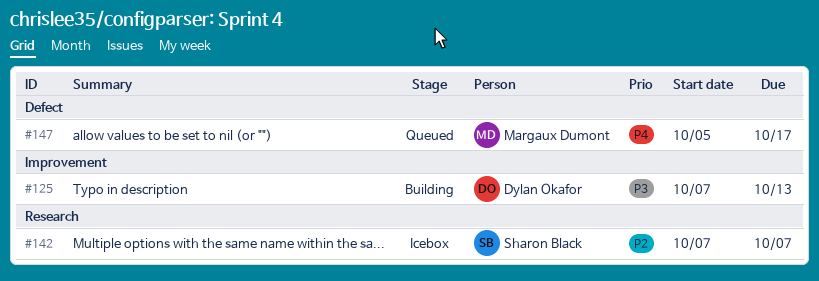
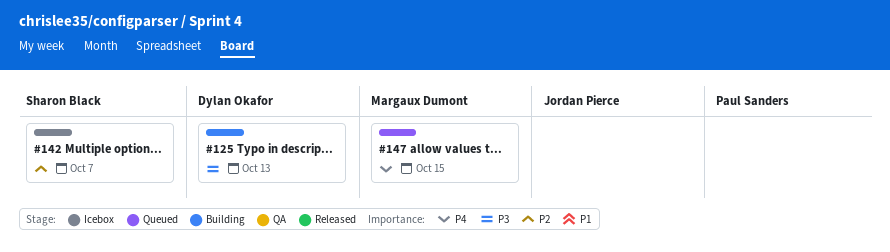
#147, due: Oct 17 -> Oct 15

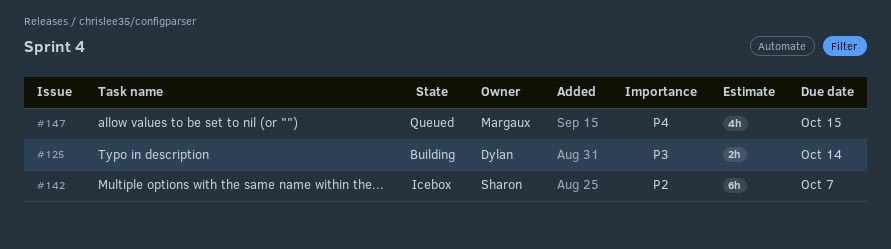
#125, due: Oct 13 -> Oct 14

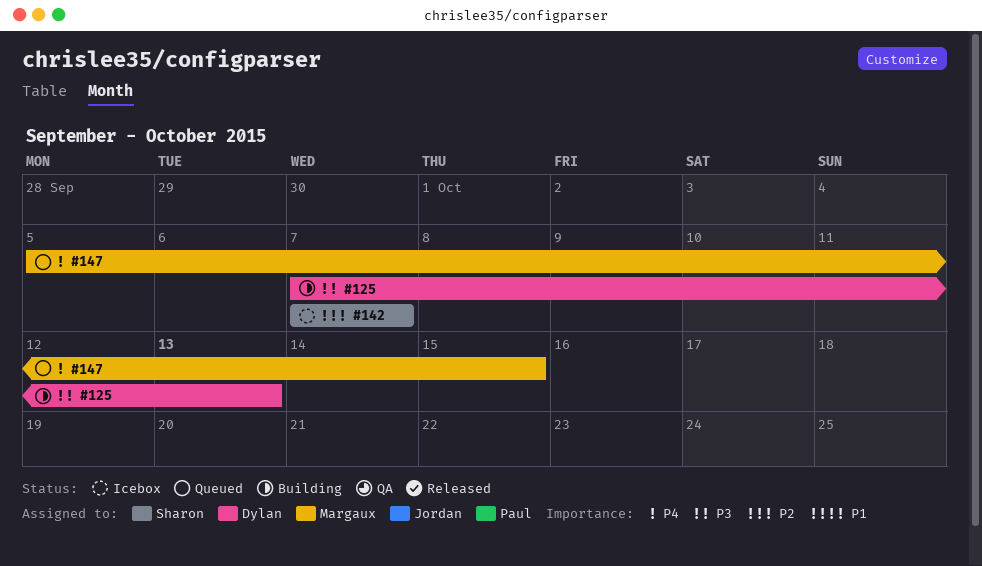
#125, due: Oct 14 -> Oct 13

